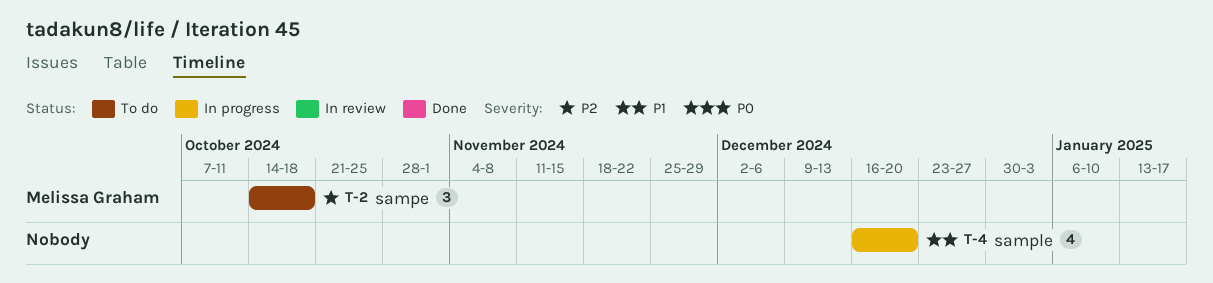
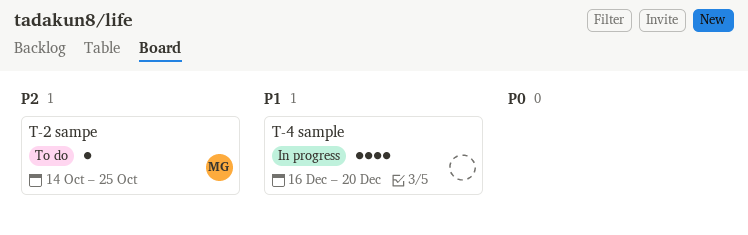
T-2, estimate: 3 -> 1
T-2, due: Oct 18 -> Oct 25

